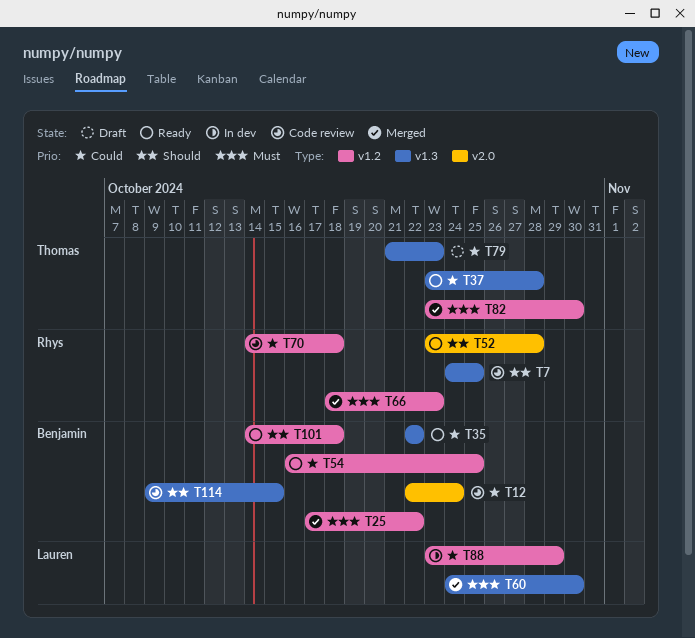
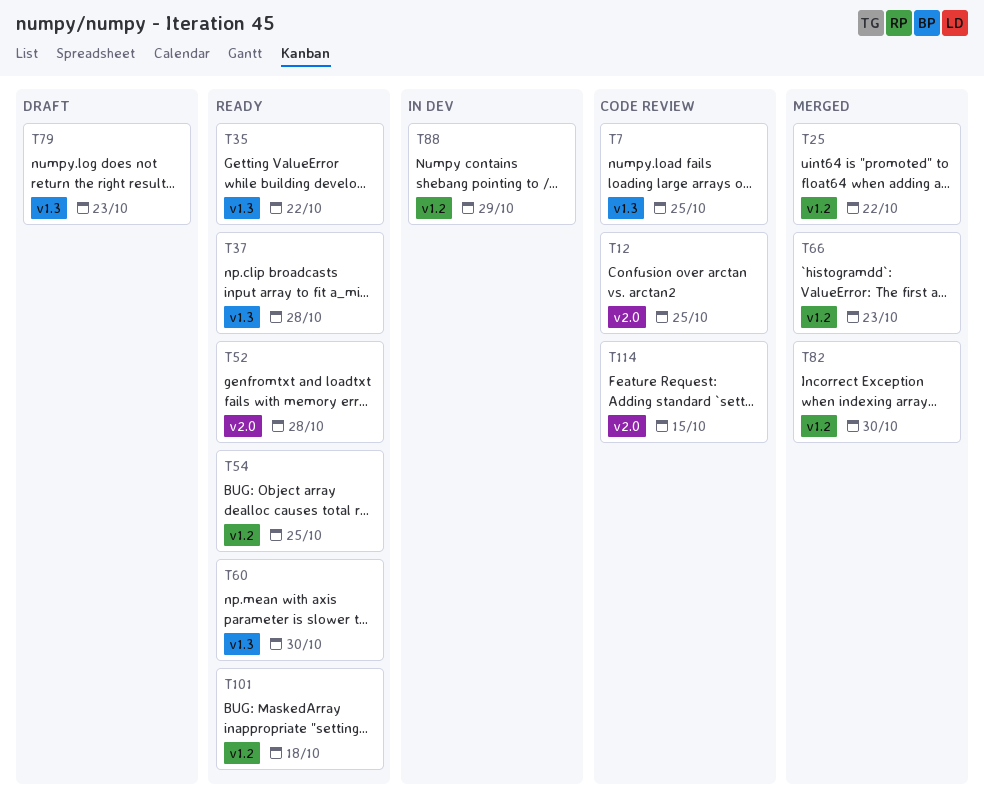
T12, due: Oct 24 -> Oct 25
T60, status: Merged -> Ready
T70: present -> none
T114, label: v1.3 -> v2.0

